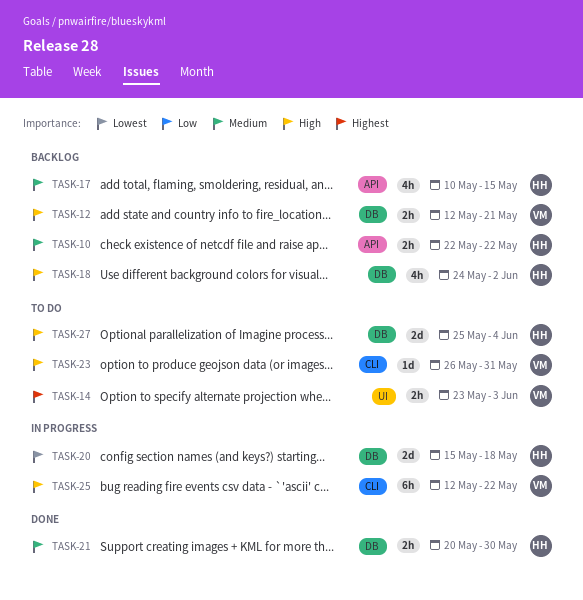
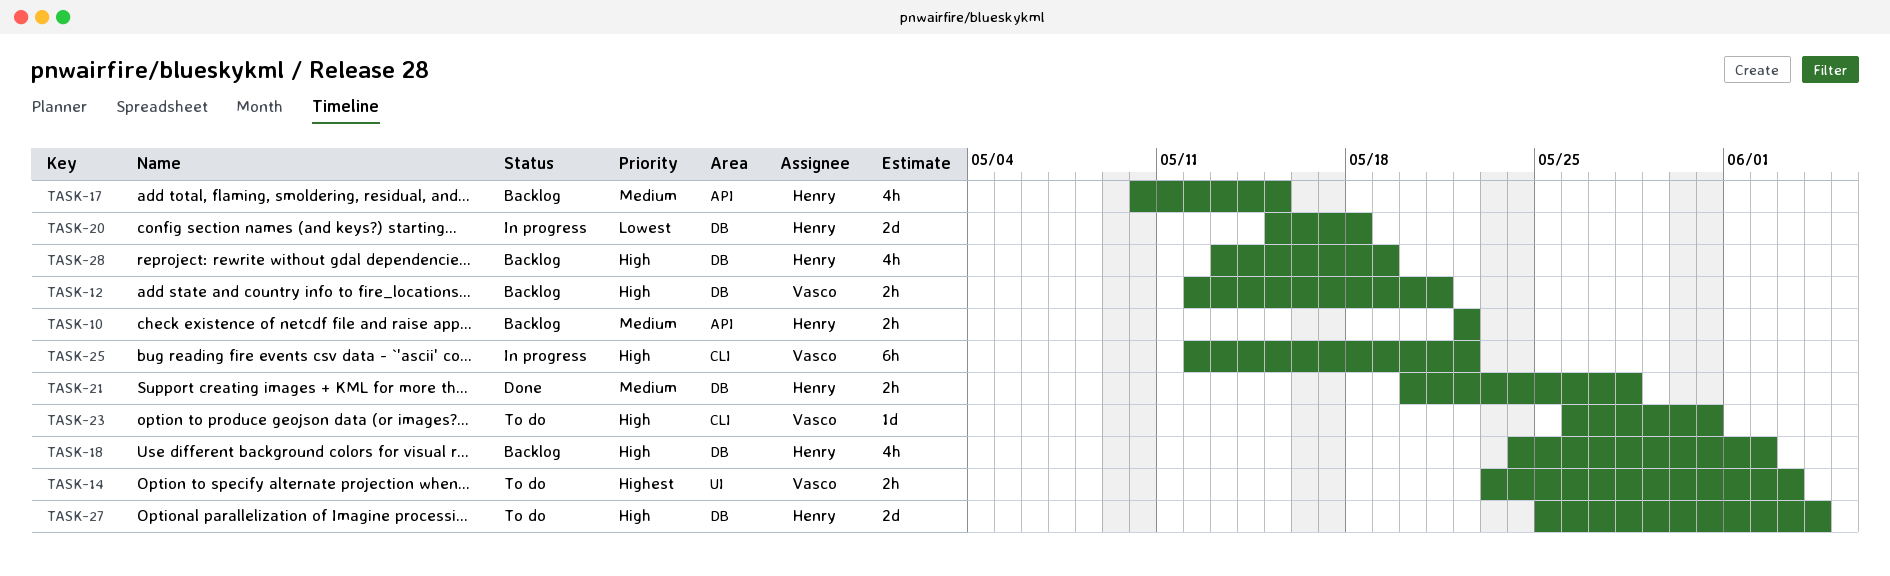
TASK-21, due: May 30 -> May 28
TASK-28: none -> present

